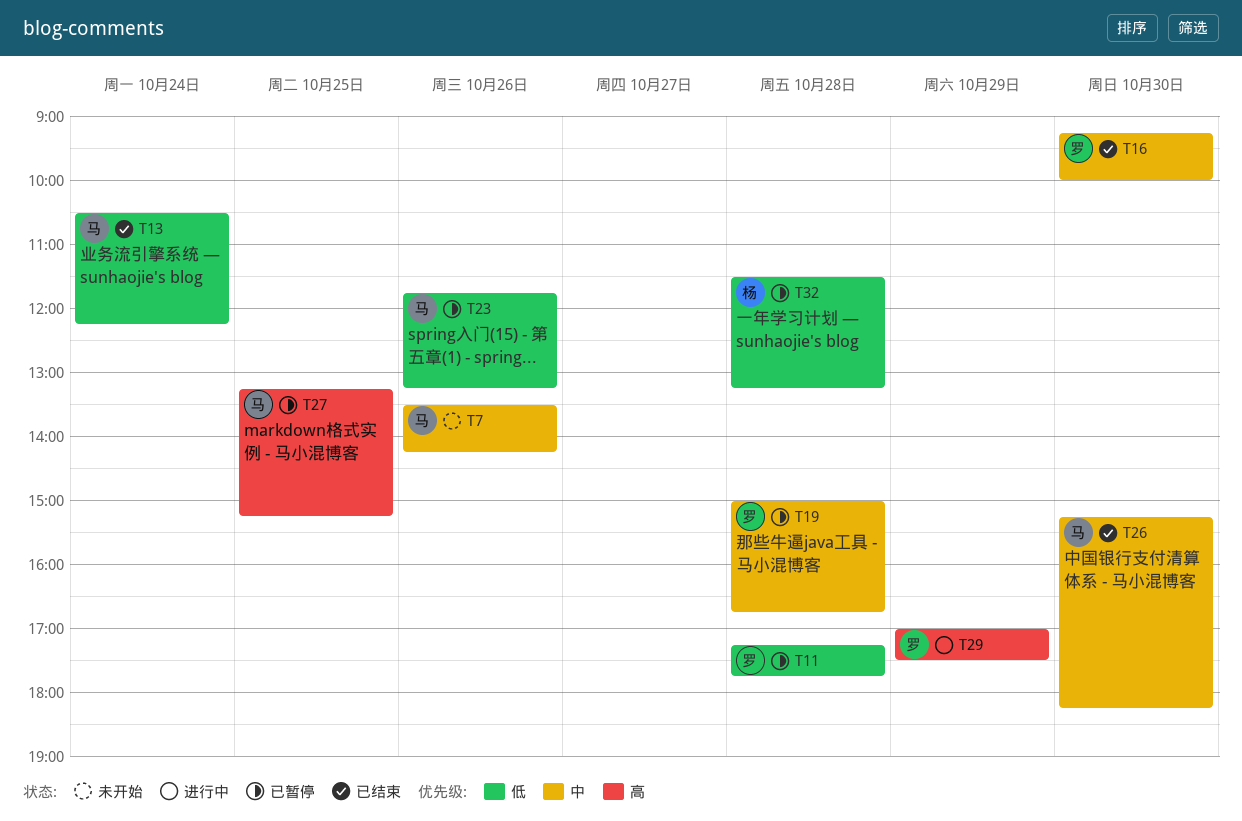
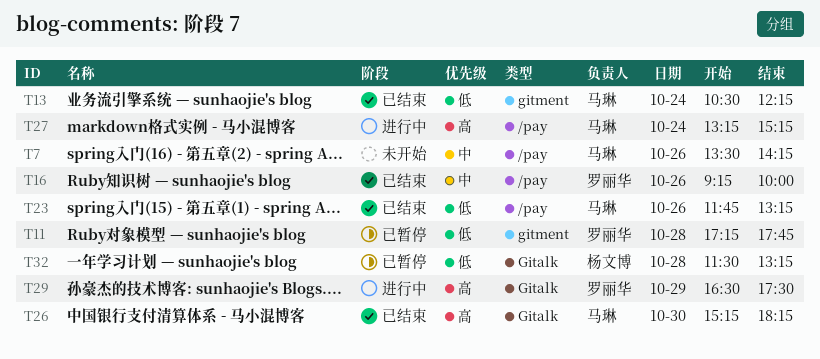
T16, day: Oct 30 -> Oct 26
T19: present -> none
T23, status: 已暂停 -> 已结束
T26, priority: 中 -> 高
T27, status: 已暂停 -> 进行中
T27, day: Oct 25 -> Oct 24
T29, begins: 17:00 -> 16:30

